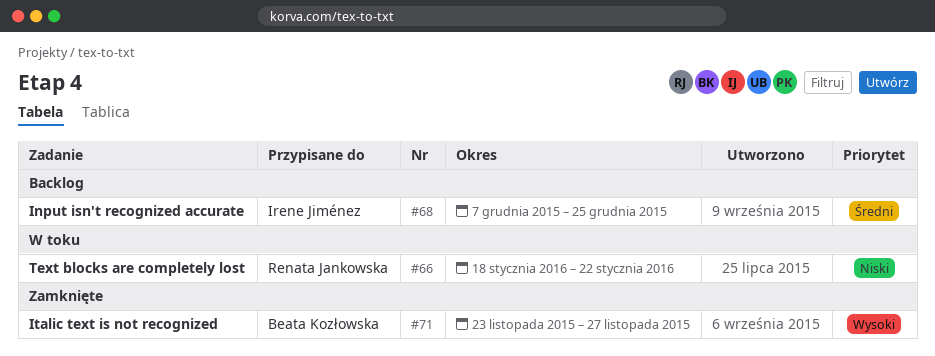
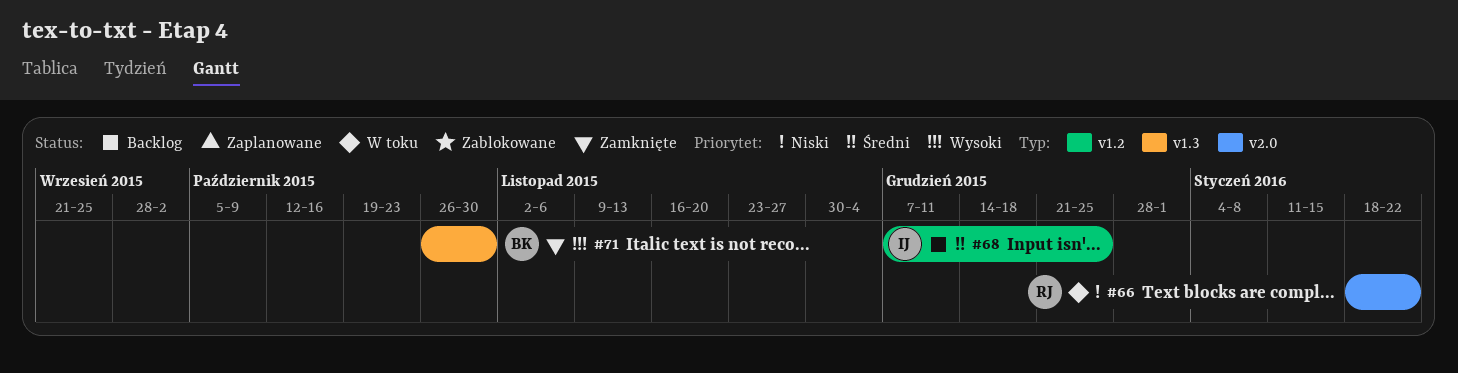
#71, start: Nov 23 -> Oct 26
#71, due: Nov 27 -> Oct 30

